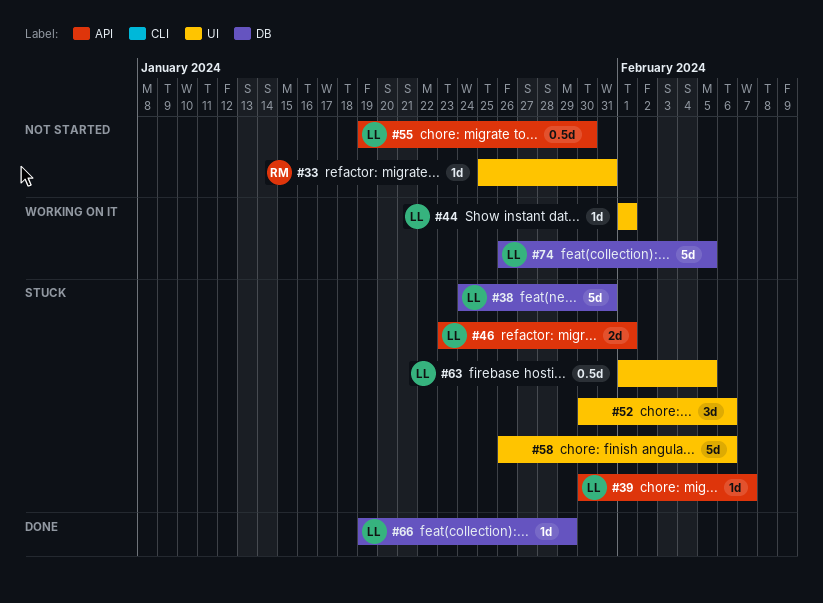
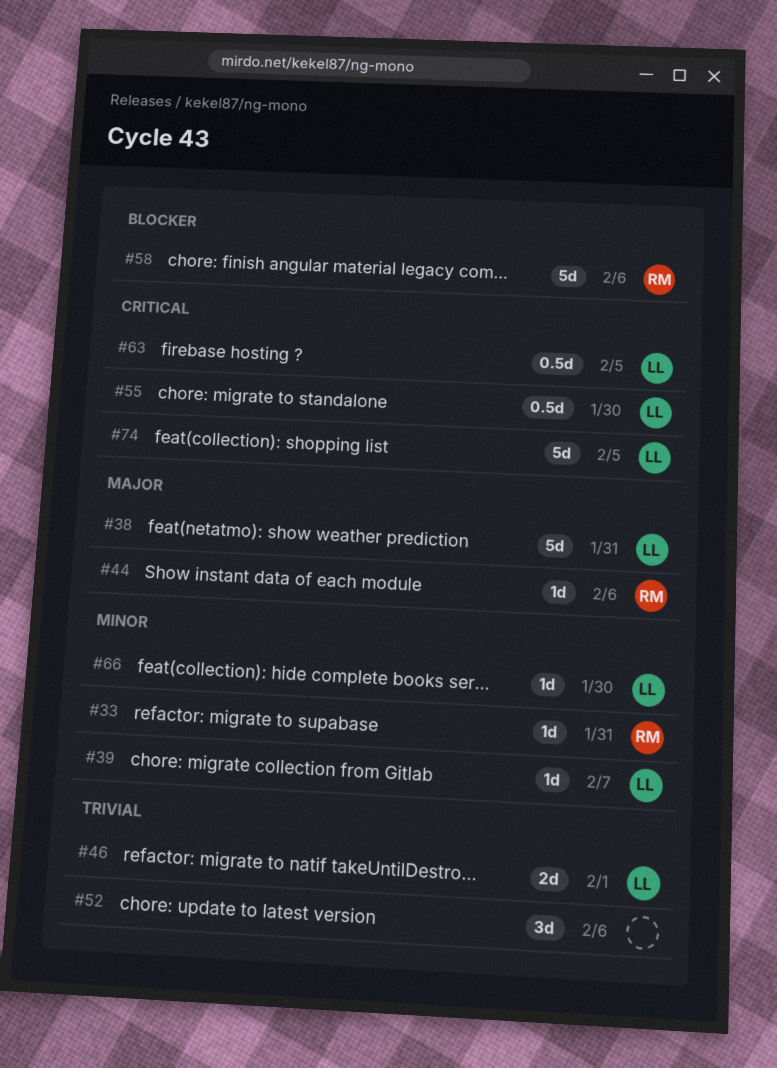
#44, owner: LL -> RM
#44, due: Feb 1 -> Feb 6
#58, owner: none -> RM
#66, due: Jan 29 -> Jan 30

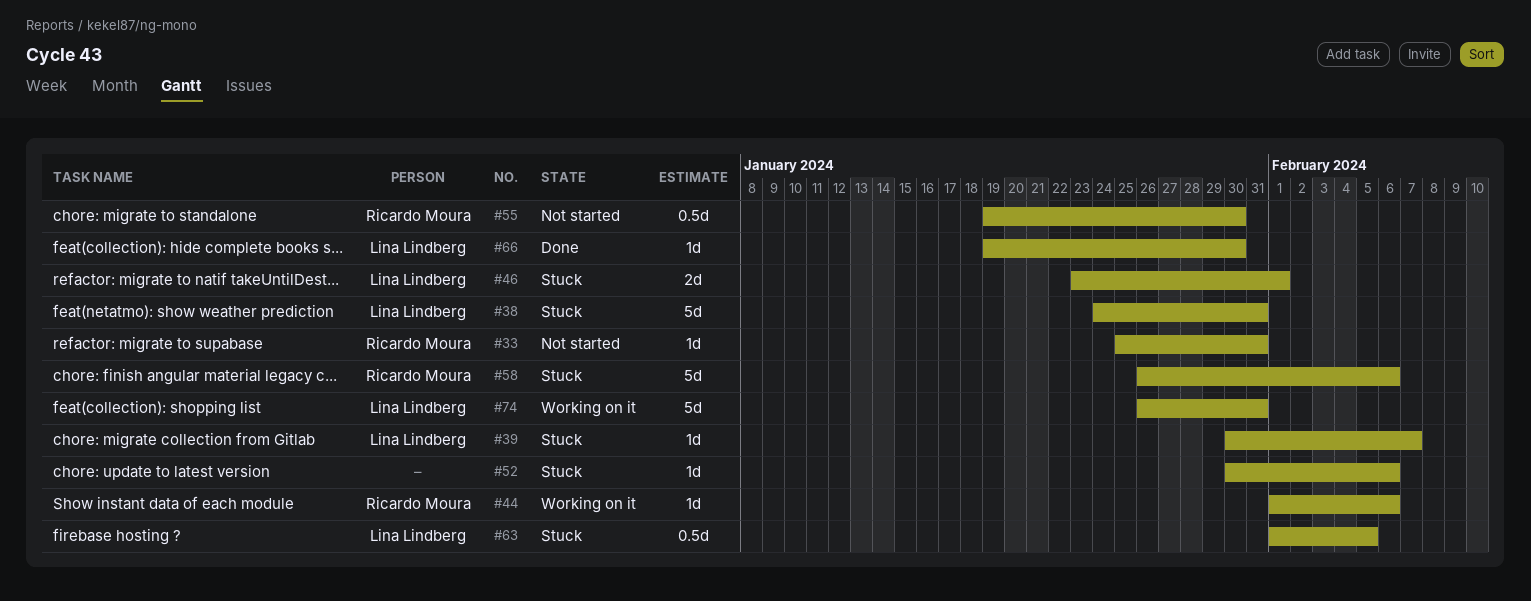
#52, estimate: 3d -> 1d
#55, owner: Lina Lindberg -> Ricardo Moura
#74, due: Feb 5 -> Jan 31

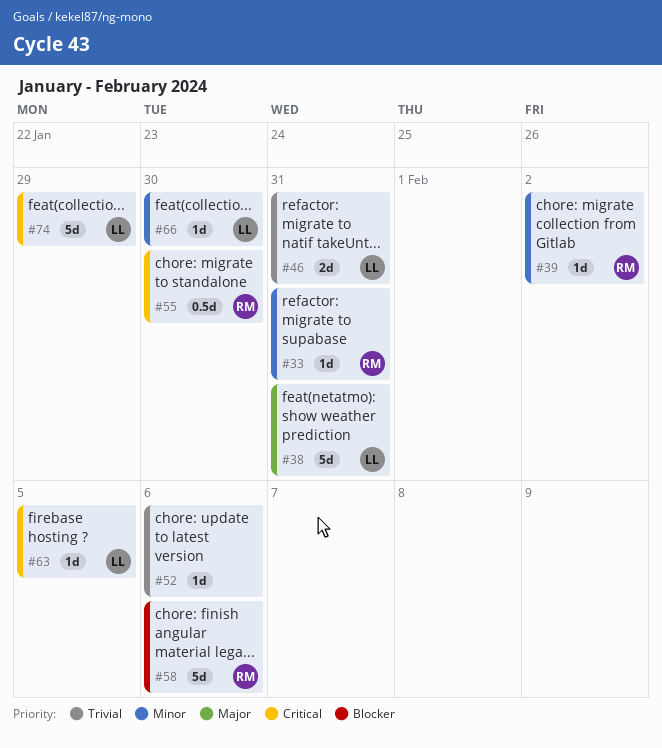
#39, owner: Lina Lindberg -> Ricardo Moura
#39, due: Feb 7 -> Feb 2
#44: present -> none
#46, due: Feb 1 -> Jan 31
#63, estimate: 0.5d -> 1d
#74, due: Jan 31 -> Jan 29

